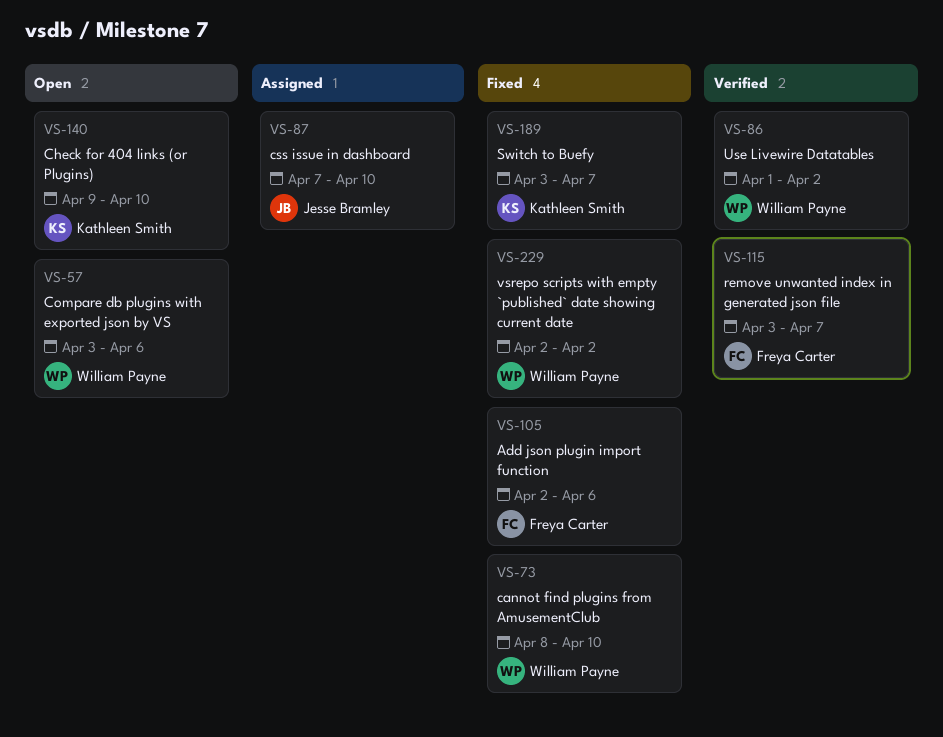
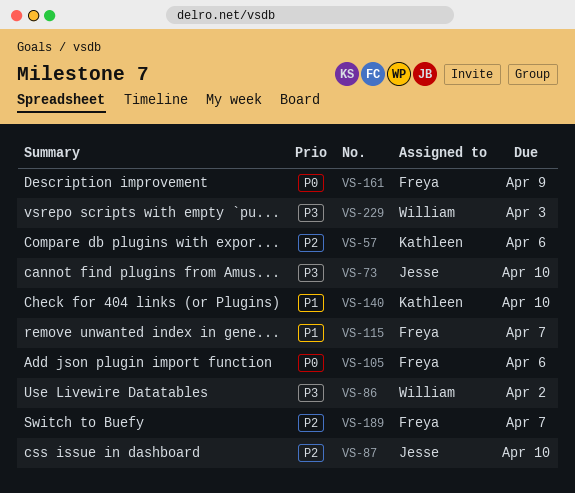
VS-57, owner: William Payne -> Kathleen Smith
VS-73, owner: William Payne -> Jesse Bramley
VS-161: none -> present
VS-189, owner: Kathleen Smith -> Freya Carter
VS-229, due: Apr 2 -> Apr 3

